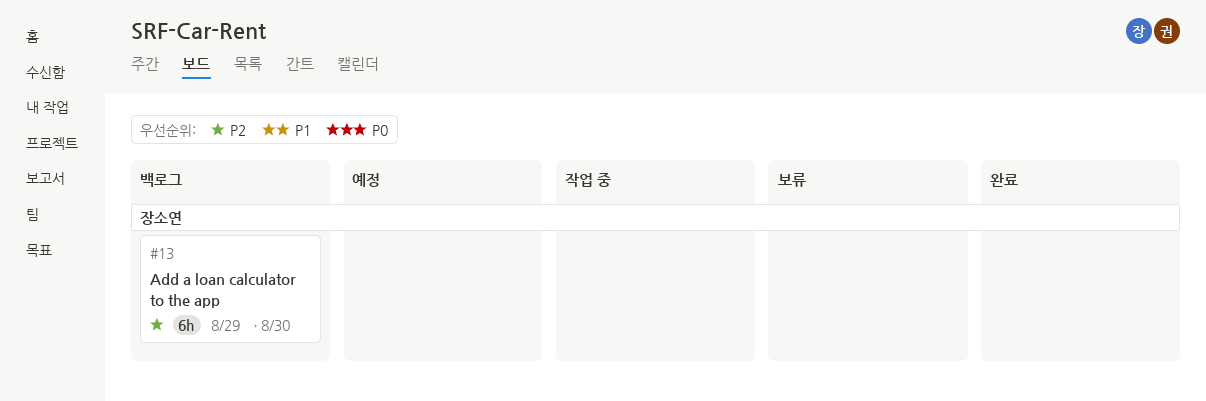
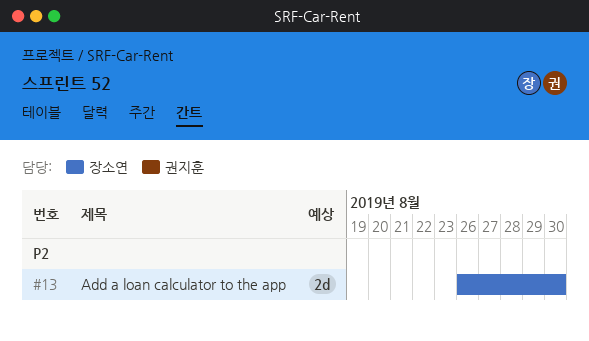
#13, estimate: 6h -> 2d
#13, start: Aug 29 -> Aug 26

